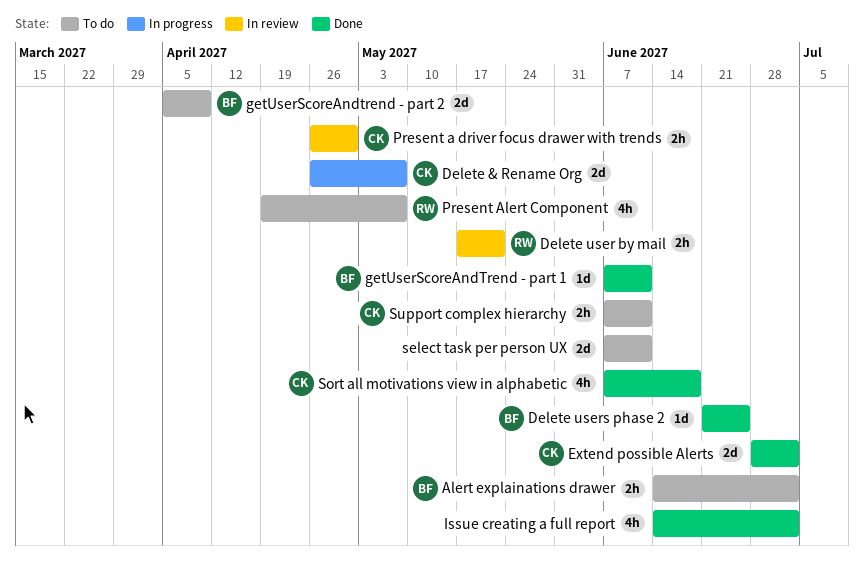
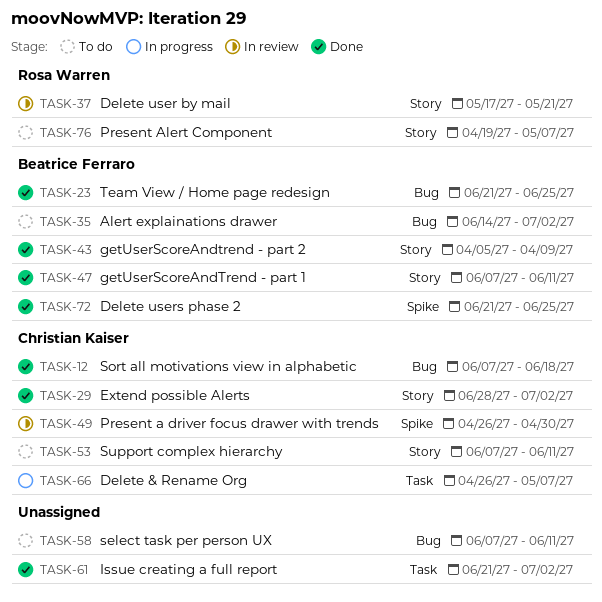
getUserScoreAndtrend - part 2, status: To do -> Done
Issue creating a full report, start: Jun 14 -> Jun 21
Team View / Home page redesign: none -> present

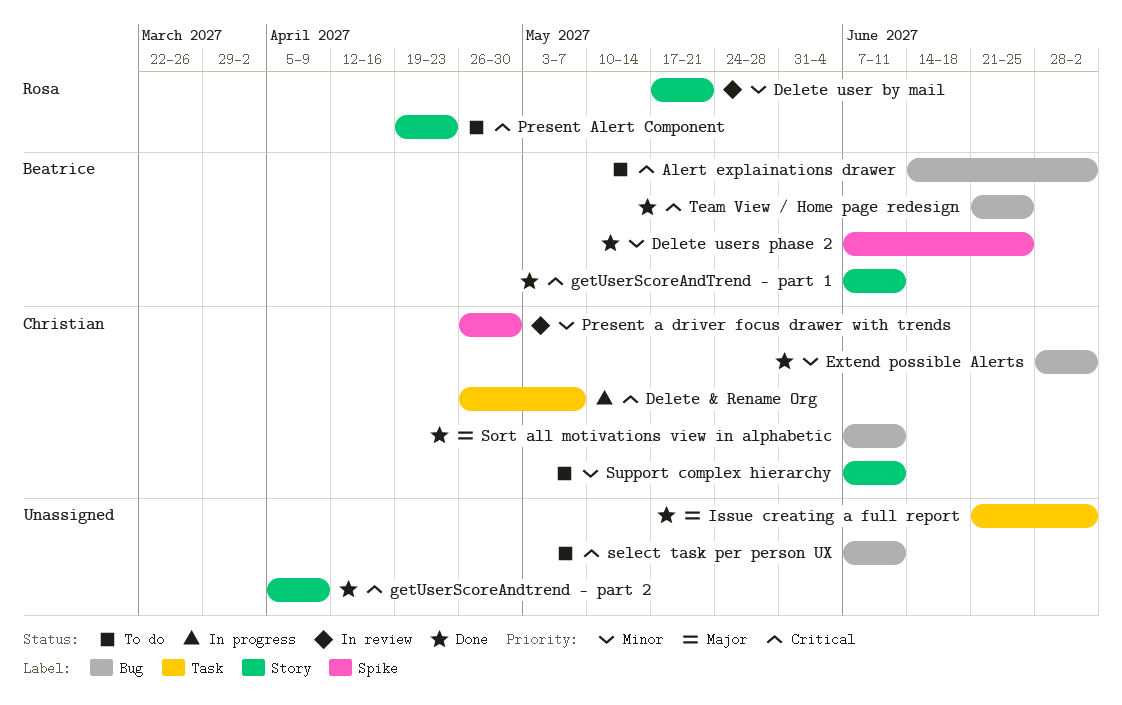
Delete users phase 2, start: Jun 21 -> Jun 7
Extend possible Alerts, label: Story -> Bug
getUserScoreAndtrend - part 2, owner: Beatrice Ferraro -> none
Present Alert Component, due: May 7 -> Apr 23
Sort all motivations view in alphabetic, due: Jun 18 -> Jun 11

